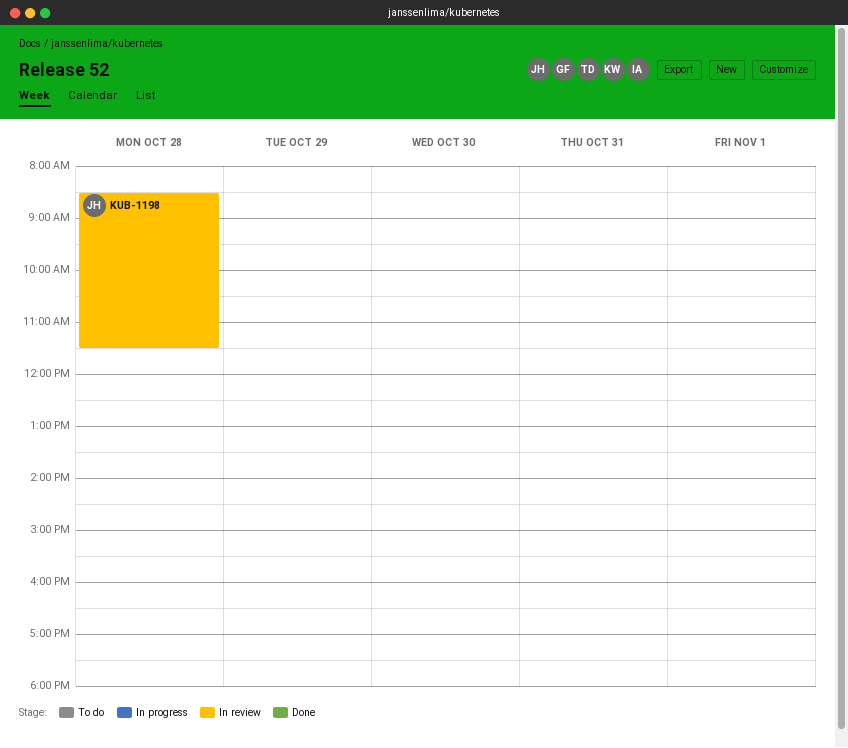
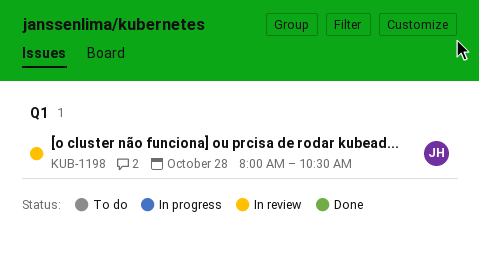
KUB-1198, begins: 08:30 -> 08:00
KUB-1198, ends: 11:30 -> 10:30

